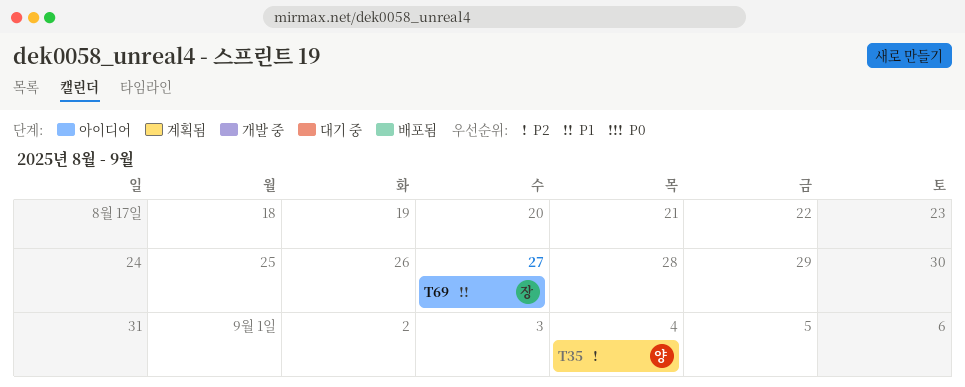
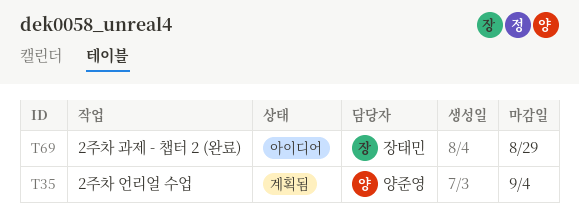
T69, due: Aug 27 -> Aug 29

